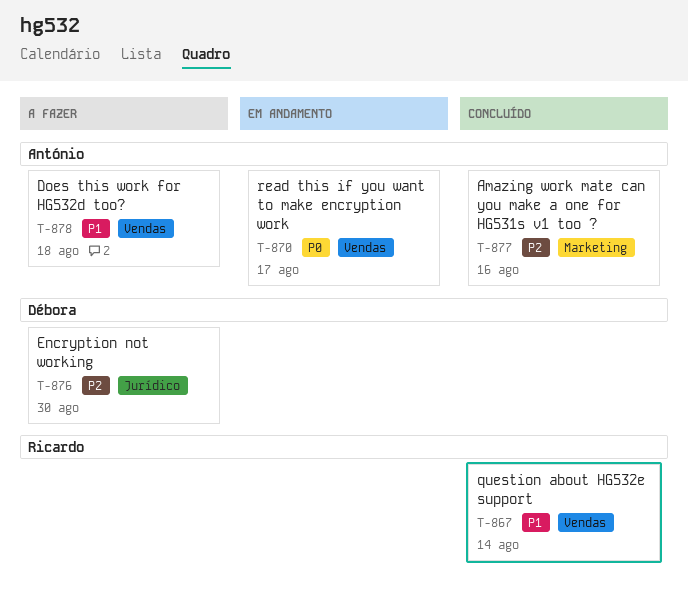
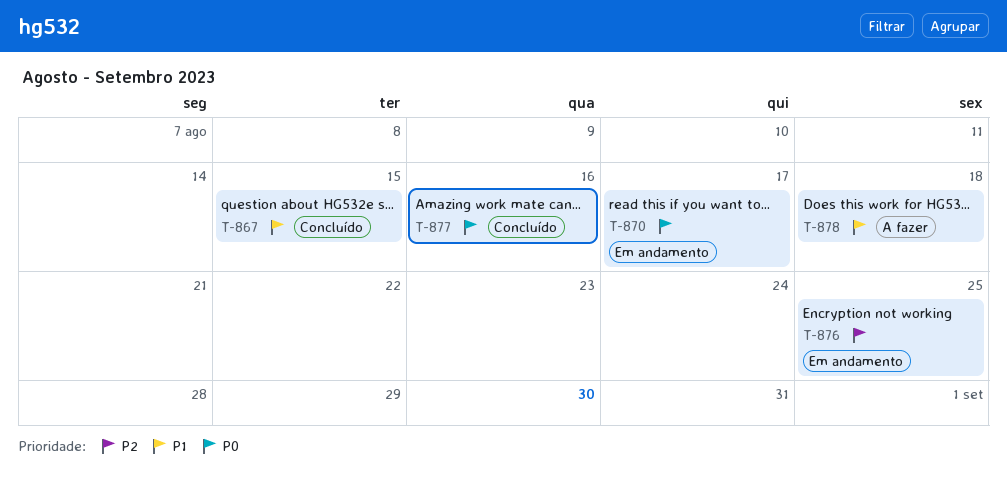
T-867, due: Aug 14 -> Aug 15
T-876, status: A fazer -> Em andamento
T-876, due: Aug 30 -> Aug 25
T-877, priority: P2 -> P0

